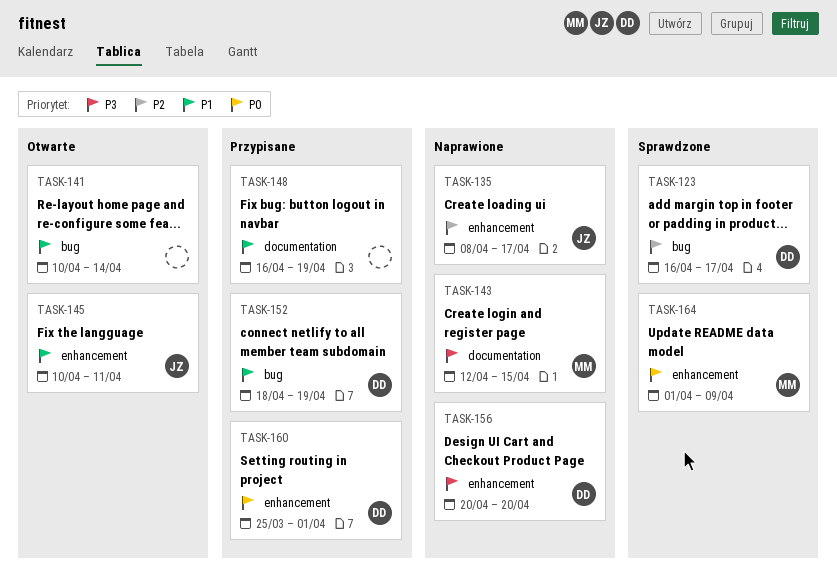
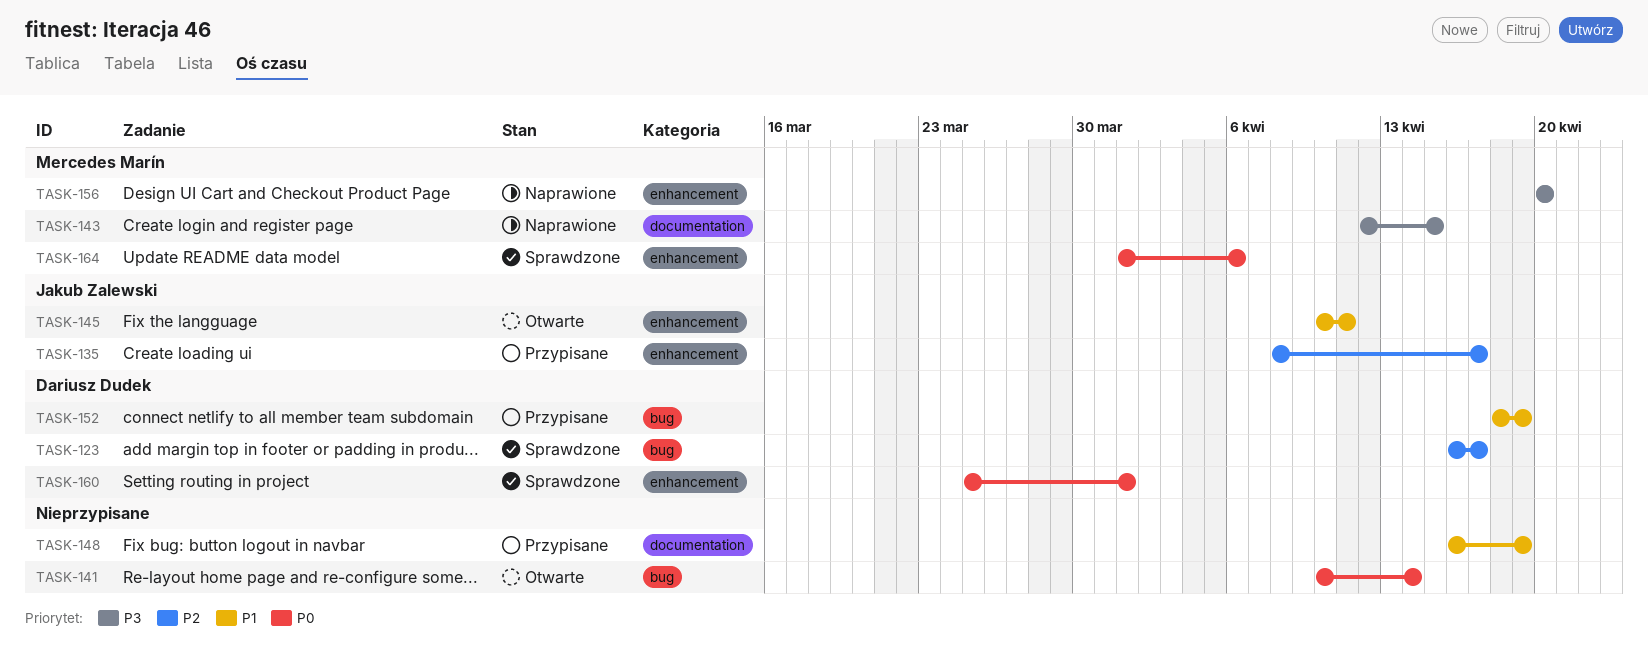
TASK-135, status: Naprawione -> Przypisane
TASK-141, priority: P1 -> P0
TASK-156, owner: Dariusz Dudek -> Mercedes Marín
TASK-160, status: Przypisane -> Sprawdzone
TASK-164, due: Apr 9 -> Apr 6

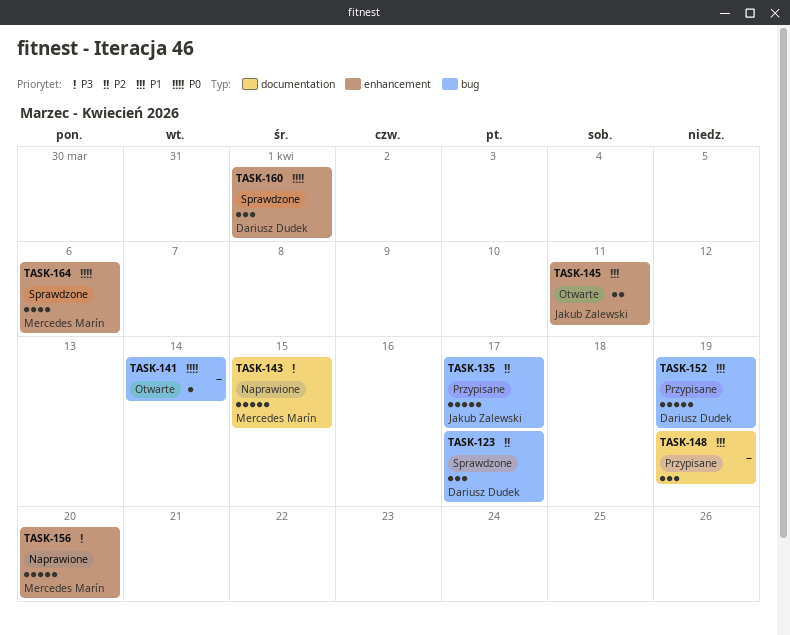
TASK-135, label: enhancement -> bug

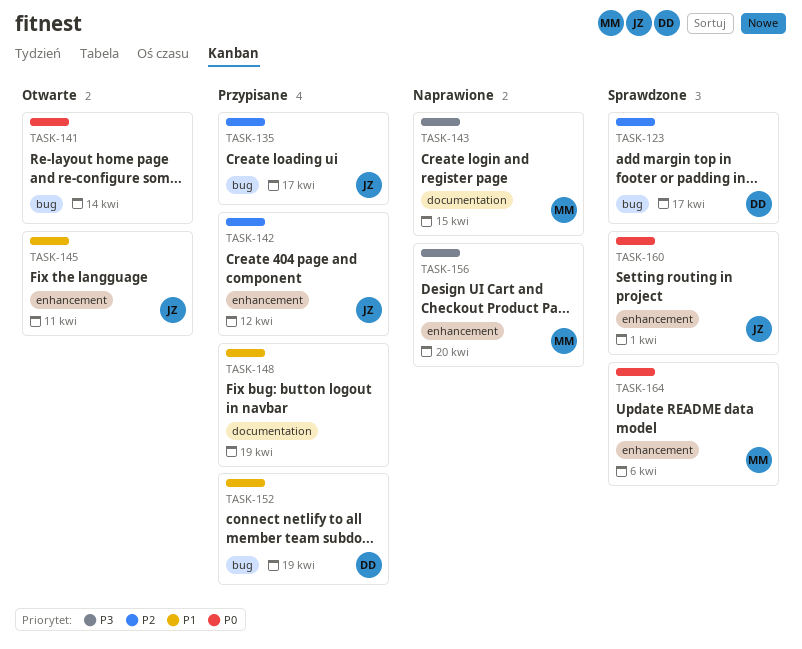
TASK-142: none -> present
TASK-160, owner: Dariusz Dudek -> Jakub Zalewski

